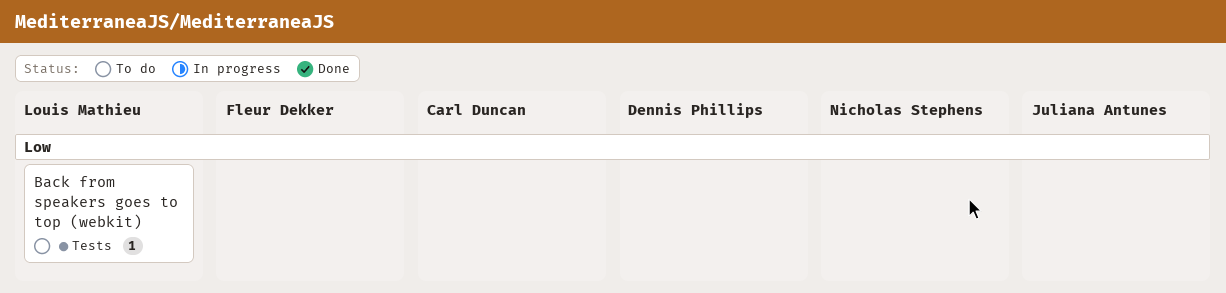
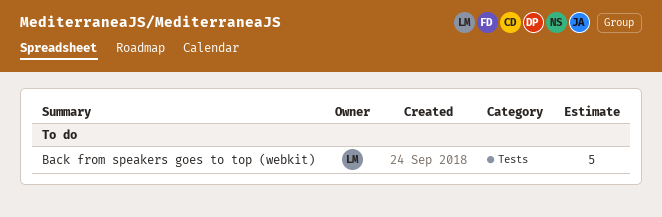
Back from speakers goes to top (webkit), estimate: 1 -> 5

